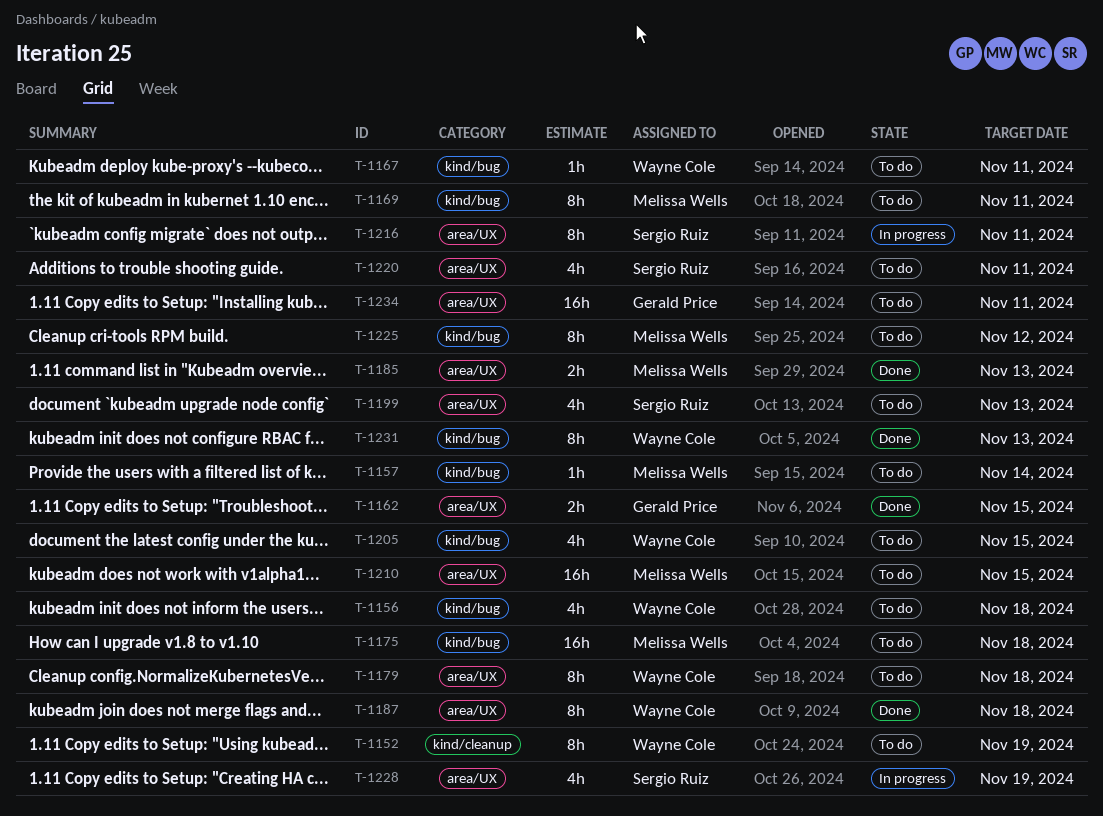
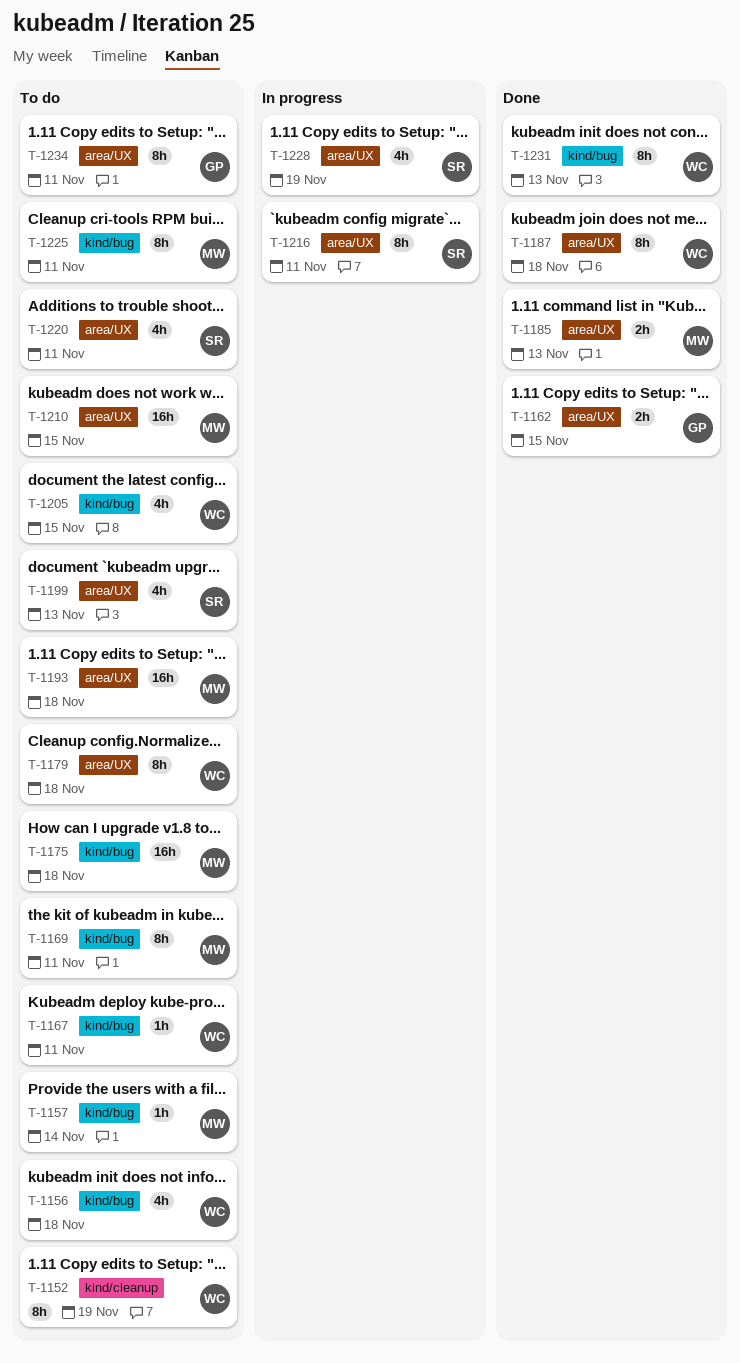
T-1193: none -> present
T-1225, due: Nov 12 -> Nov 11
T-1234, estimate: 16h -> 8h

